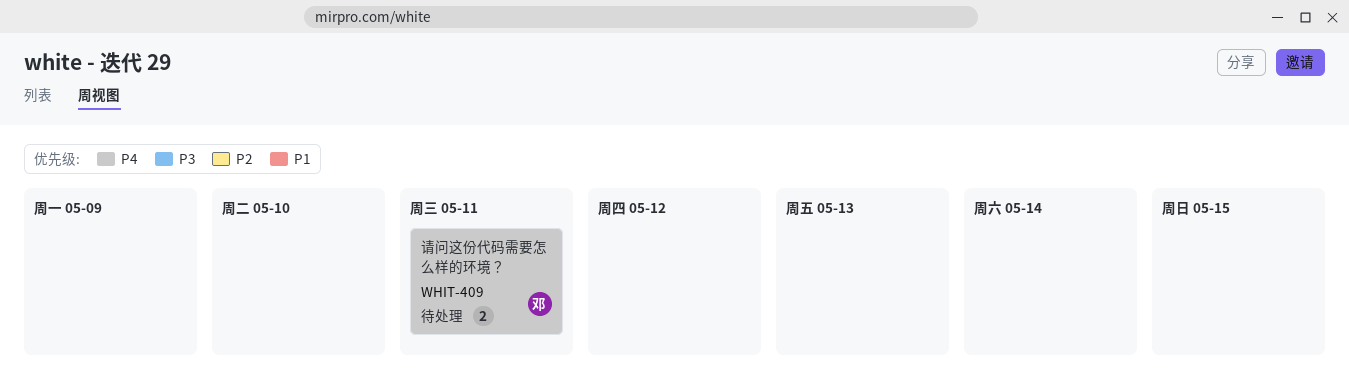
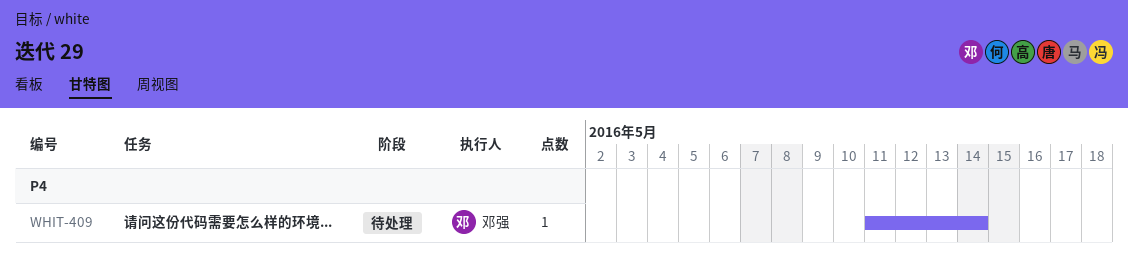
WHIT-409, estimate: 2 -> 1
WHIT-409, due: May 11 -> May 14

